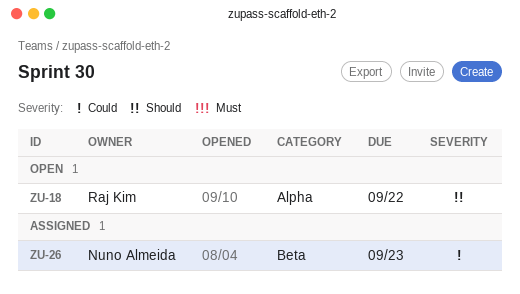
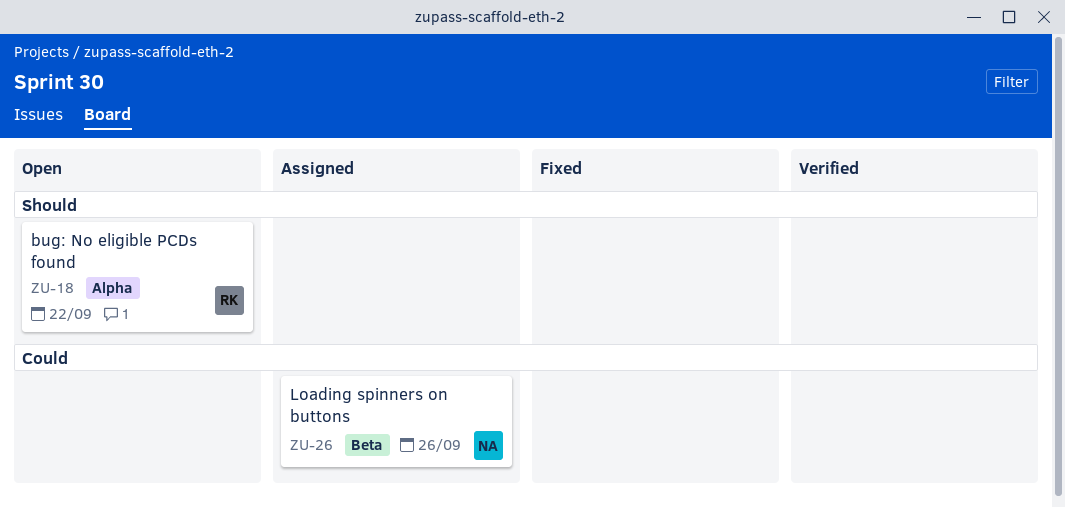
ZU-26, due: Sep 23 -> Sep 26

